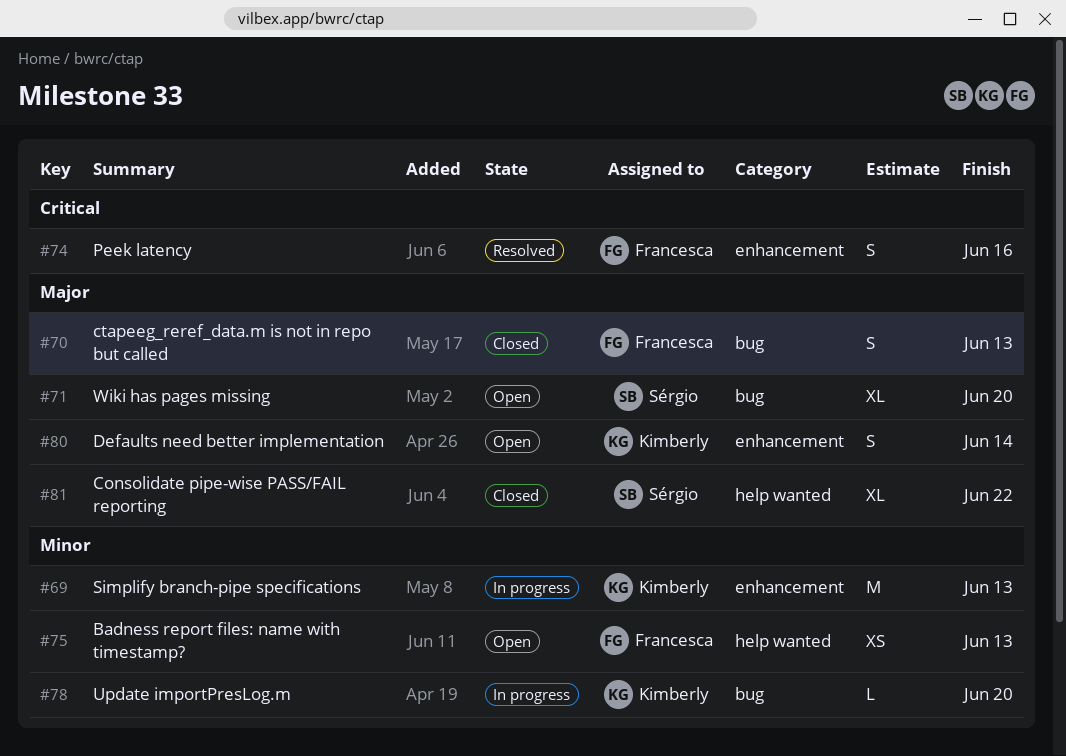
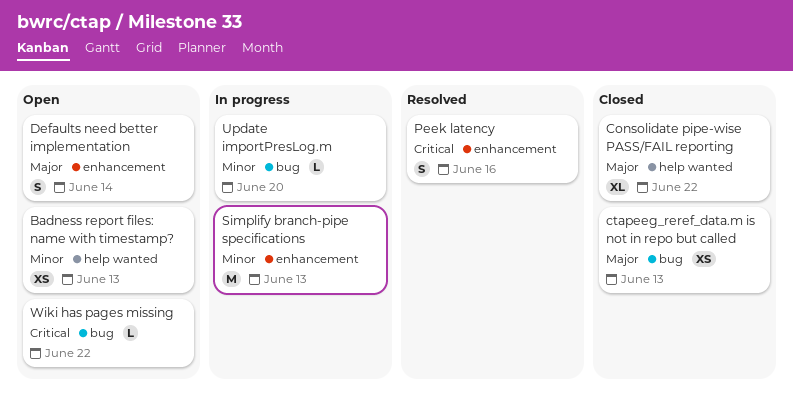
ctapeeg_reref_data.m is not in repo but called, estimate: S -> XS
Wiki has pages missing, priority: Major -> Critical
Wiki has pages missing, estimate: XL -> L
Wiki has pages missing, due: Jun 20 -> Jun 22

